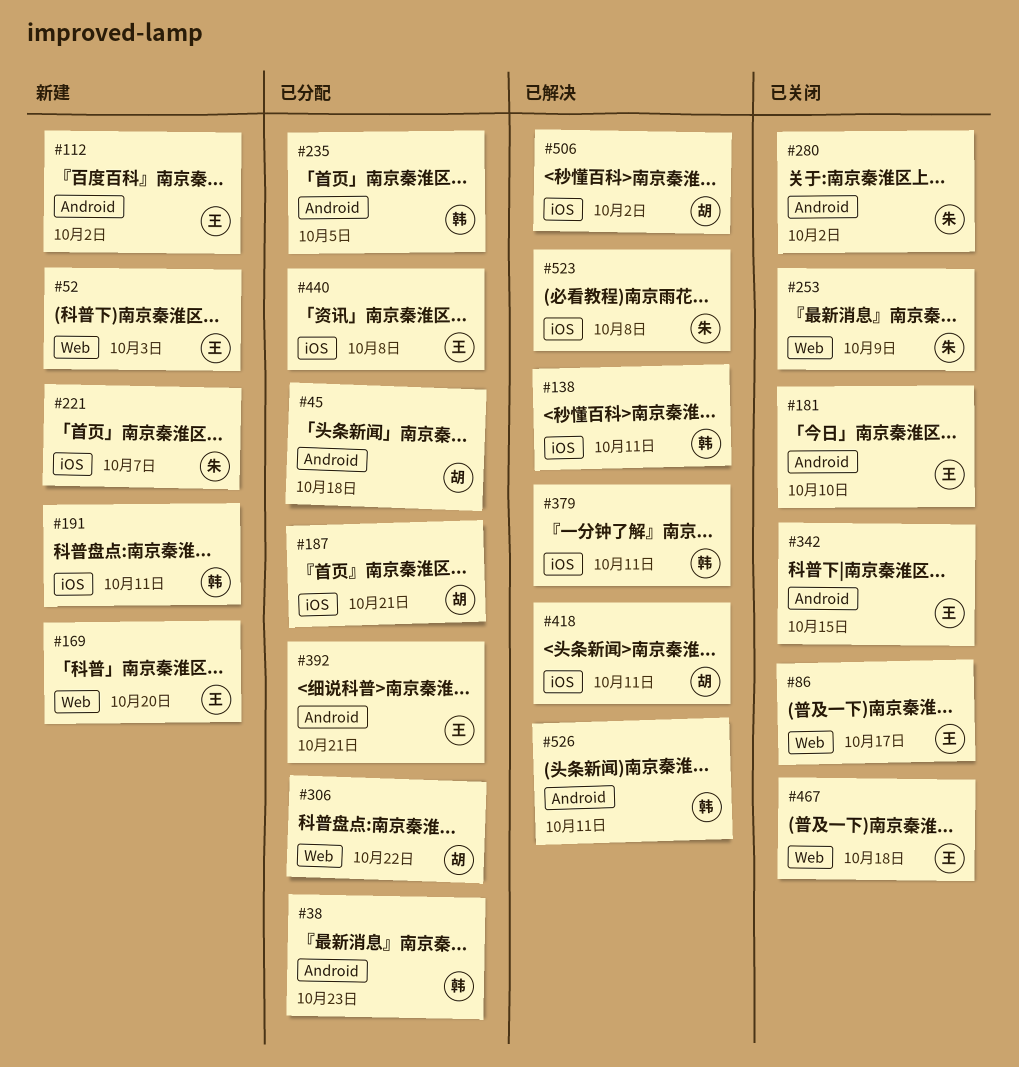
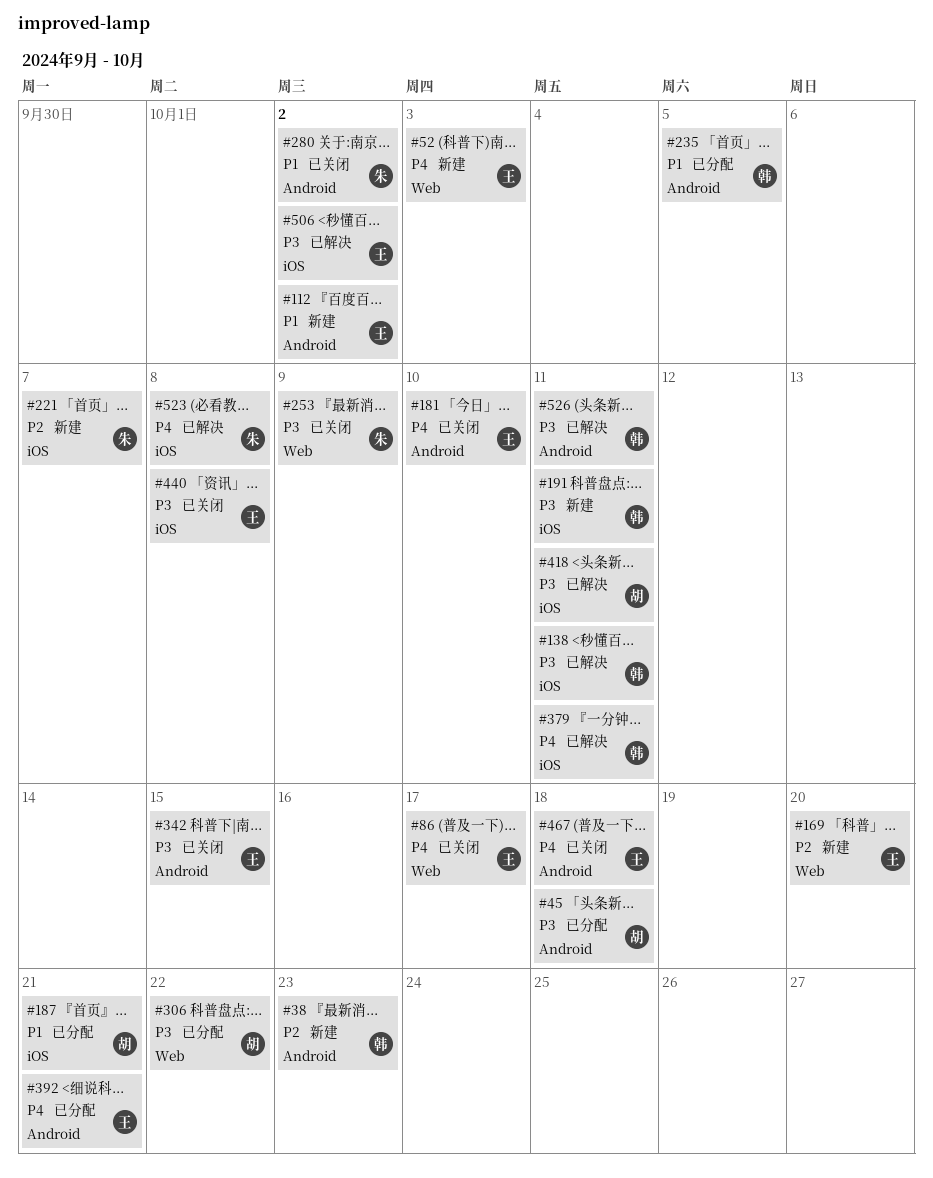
#38, status: 已分配 -> 新建
#440, status: 已分配 -> 已关闭
#467, label: Web -> Android
#506, owner: 胡 -> 王

